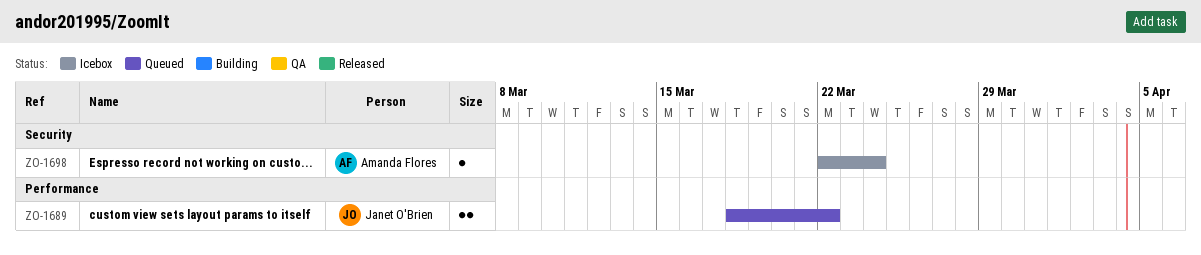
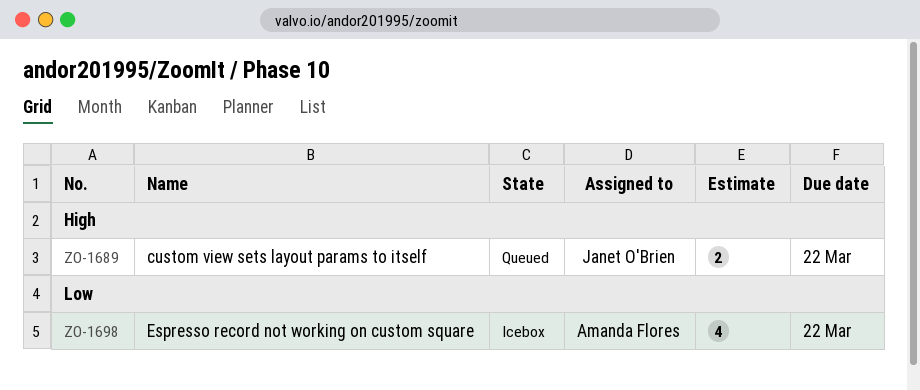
ZO-1698, estimate: 1 -> 4
ZO-1698, due: Mar 24 -> Mar 22

